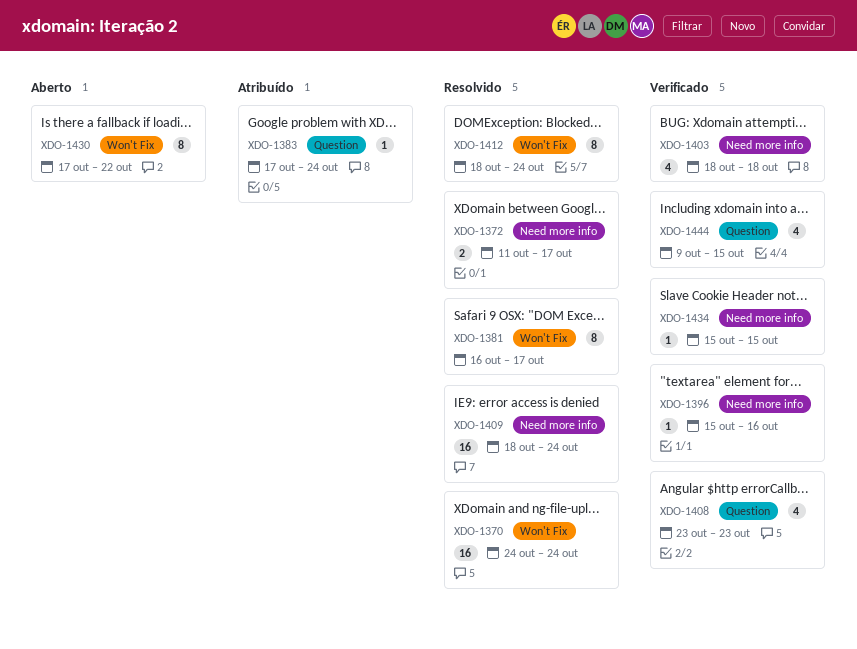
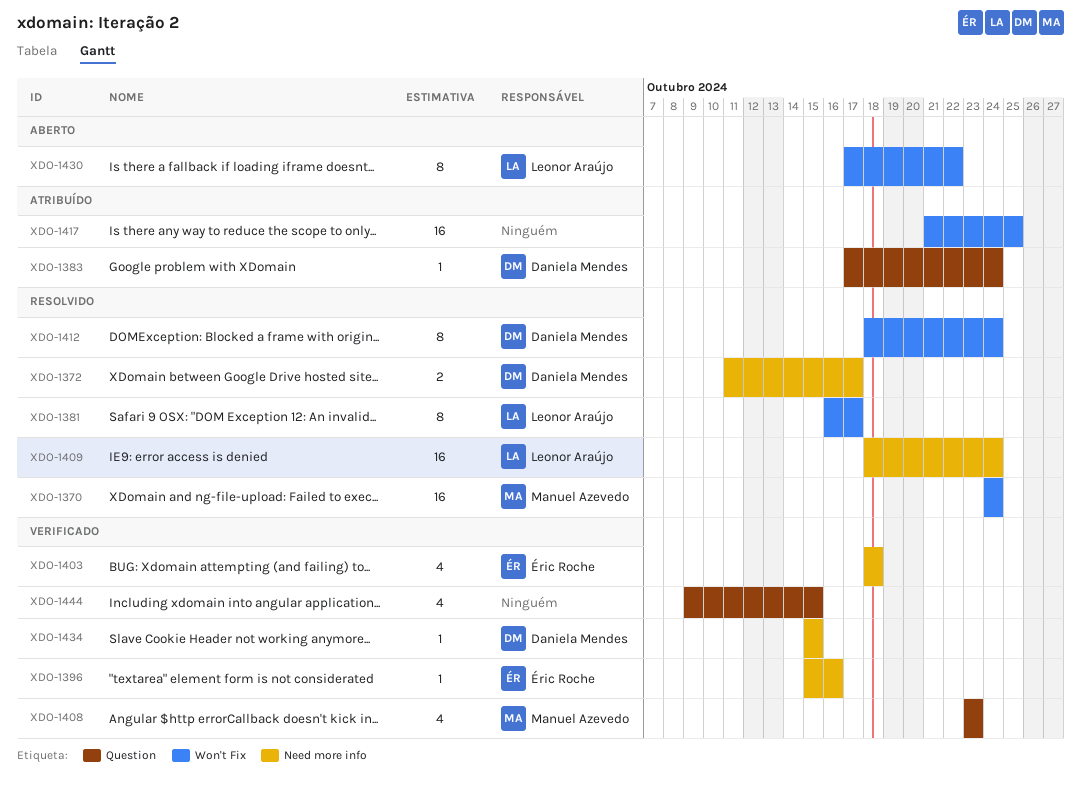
XDO-1417: none -> present

